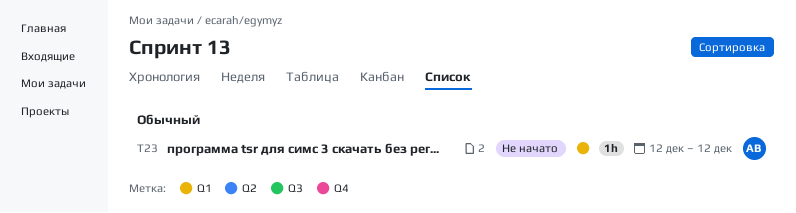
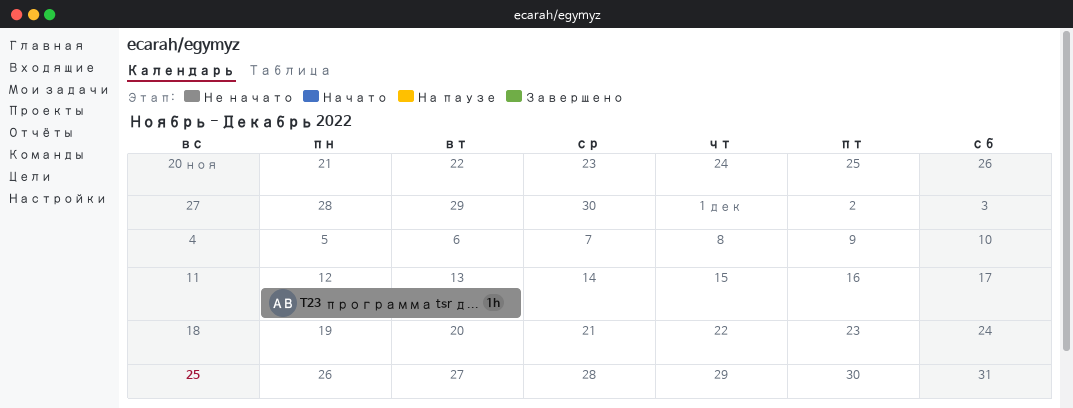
T23, due: Dec 12 -> Dec 13

